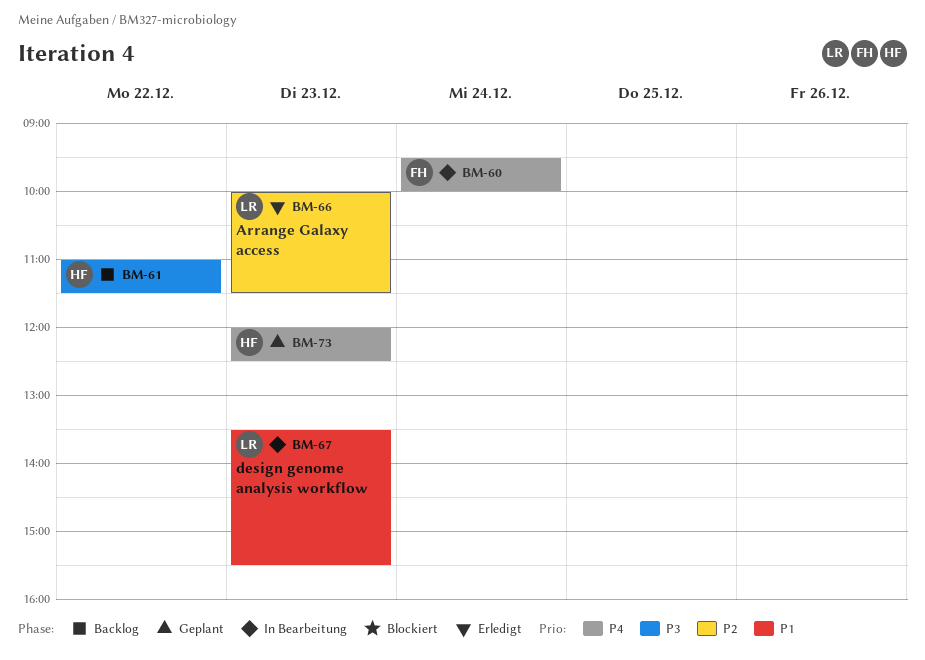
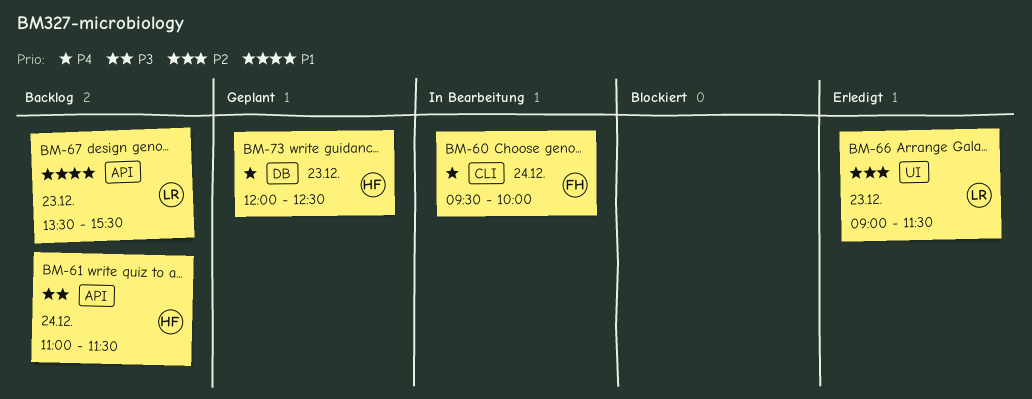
BM-61, day: Dec 22 -> Dec 24
BM-66, begins: 10:00 -> 09:00
BM-67, status: In Bearbeitung -> Backlog

